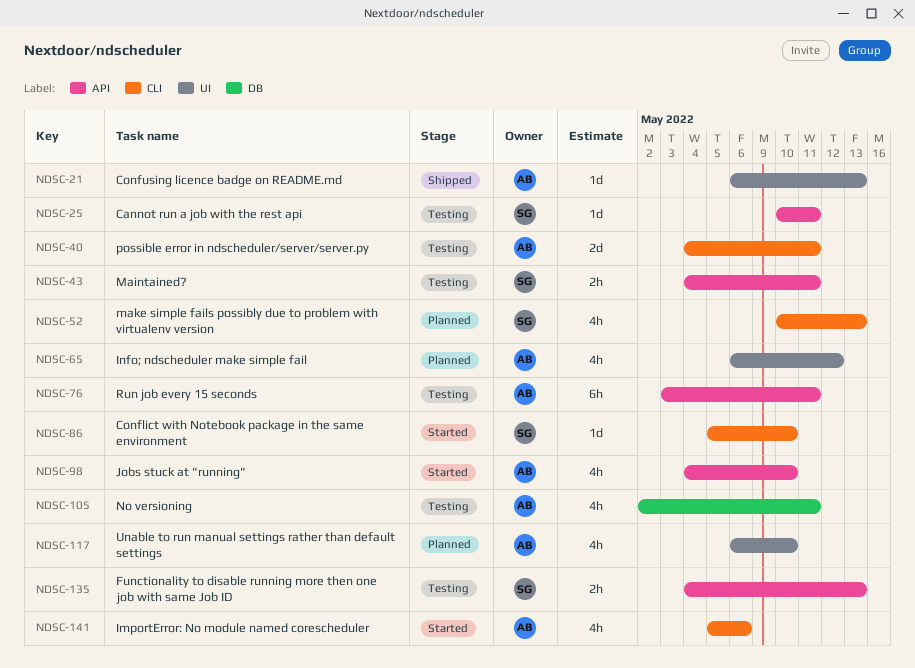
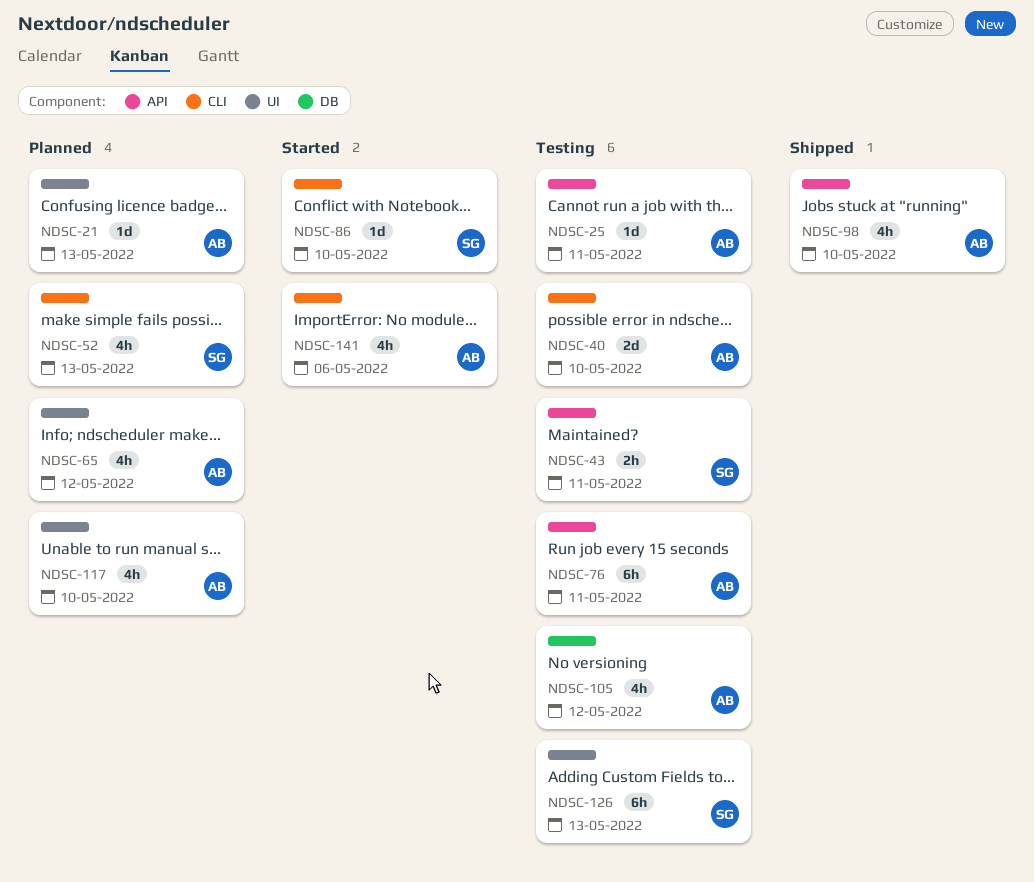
NDSC-21, status: Shipped -> Planned
NDSC-25, owner: SG -> AB
NDSC-40, due: May 11 -> May 10
NDSC-98, status: Started -> Shipped
NDSC-105, due: May 11 -> May 12
NDSC-126: none -> present
NDSC-135: present -> none

